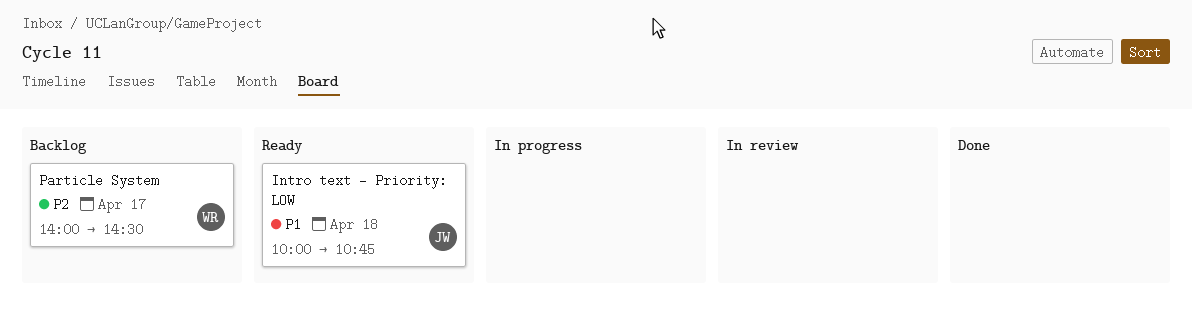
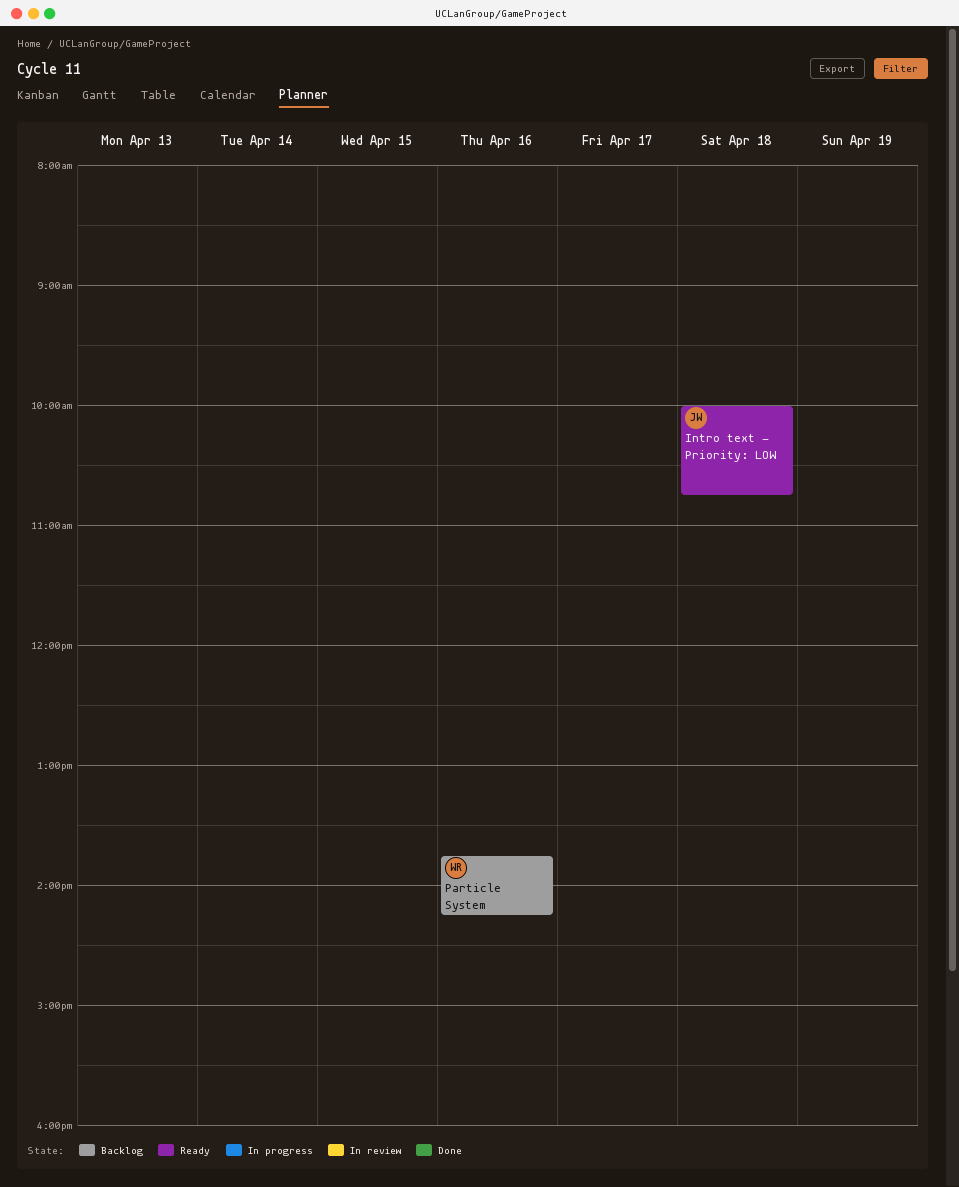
Particle System, day: Apr 17 -> Apr 16
Particle System, begins: 14:00 -> 13:45
Particle System, ends: 14:30 -> 14:15

